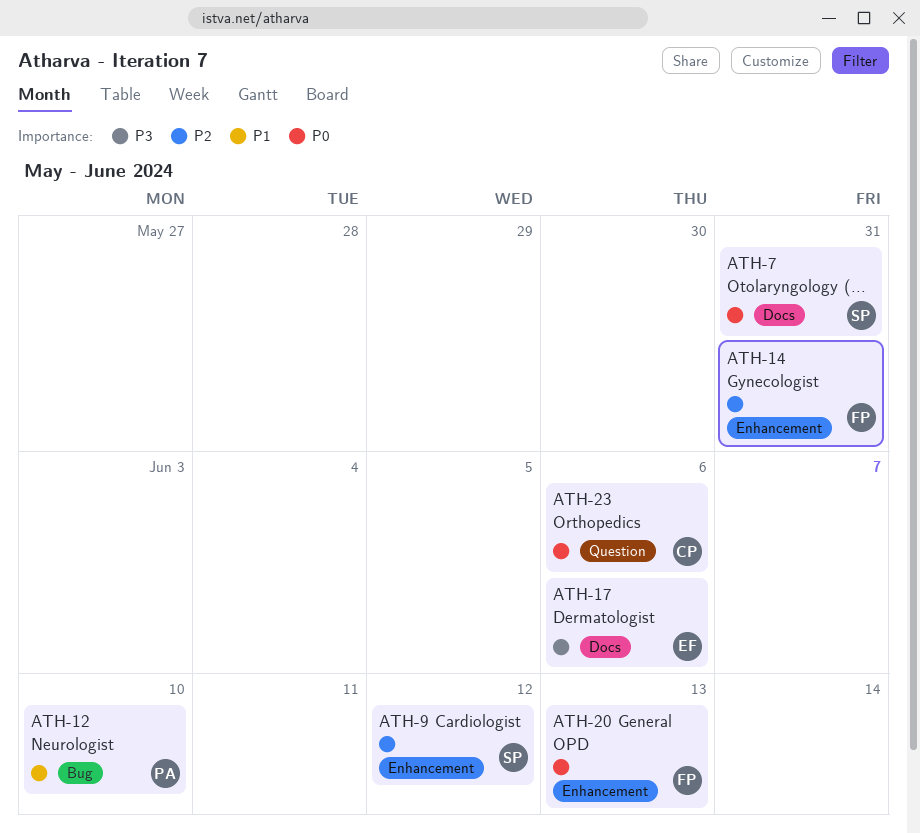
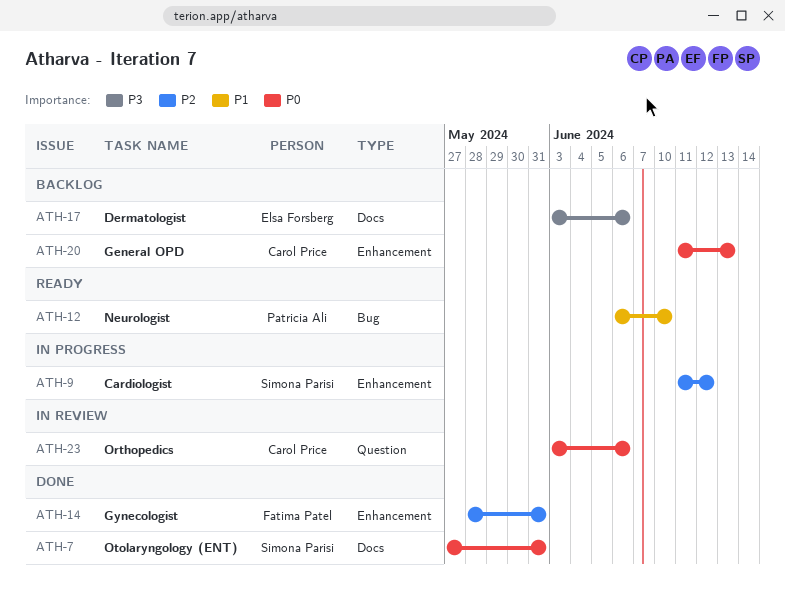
ATH-20, owner: Fatima Patel -> Carol Price

